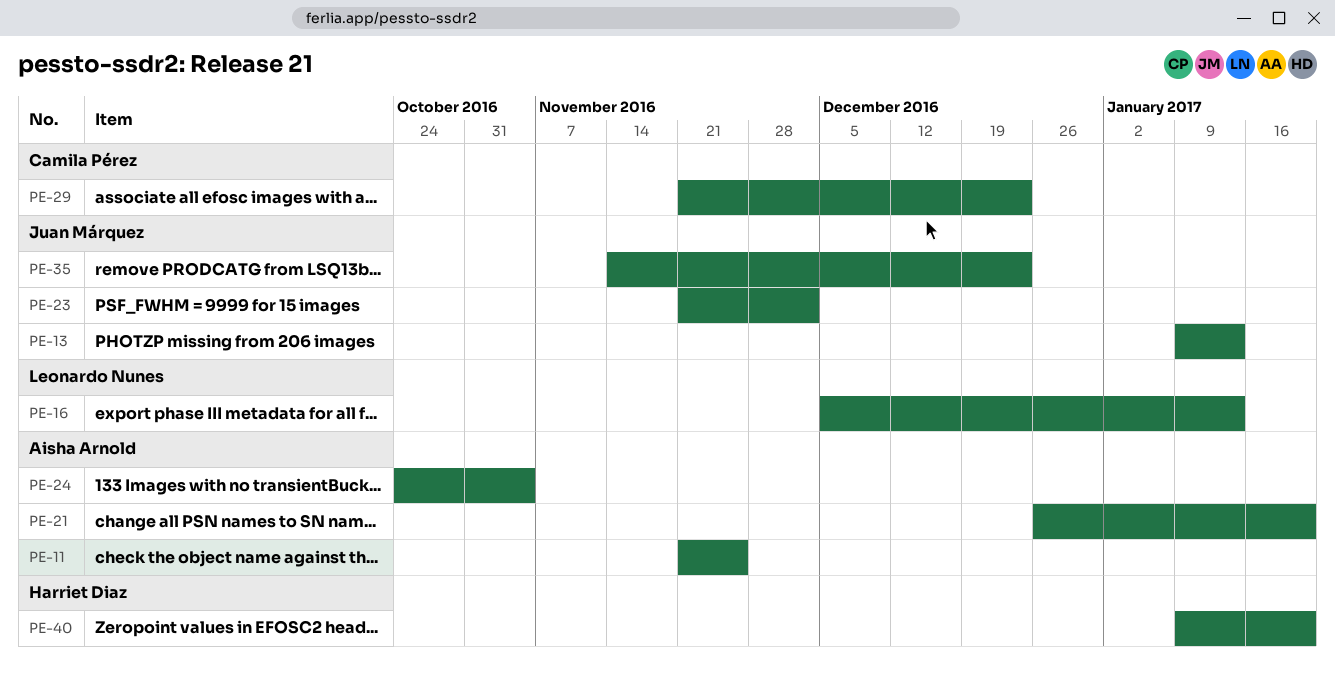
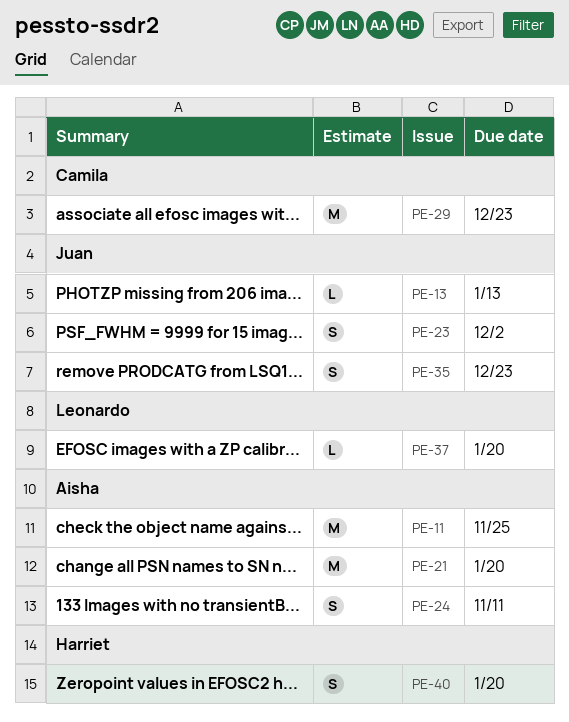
PE-16: present -> none
PE-24, due: Nov 4 -> Nov 11
PE-37: none -> present

